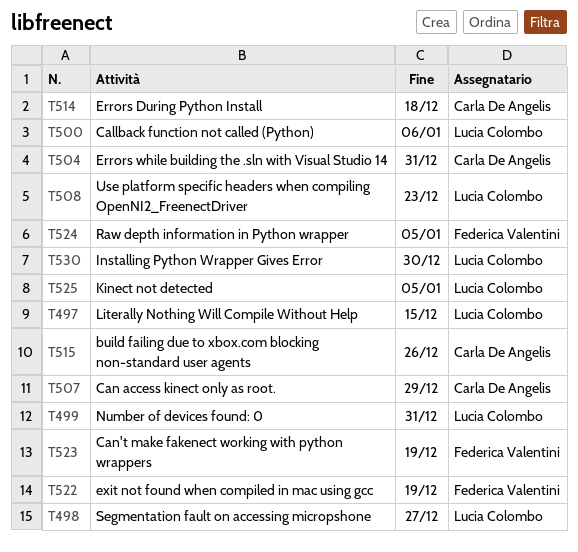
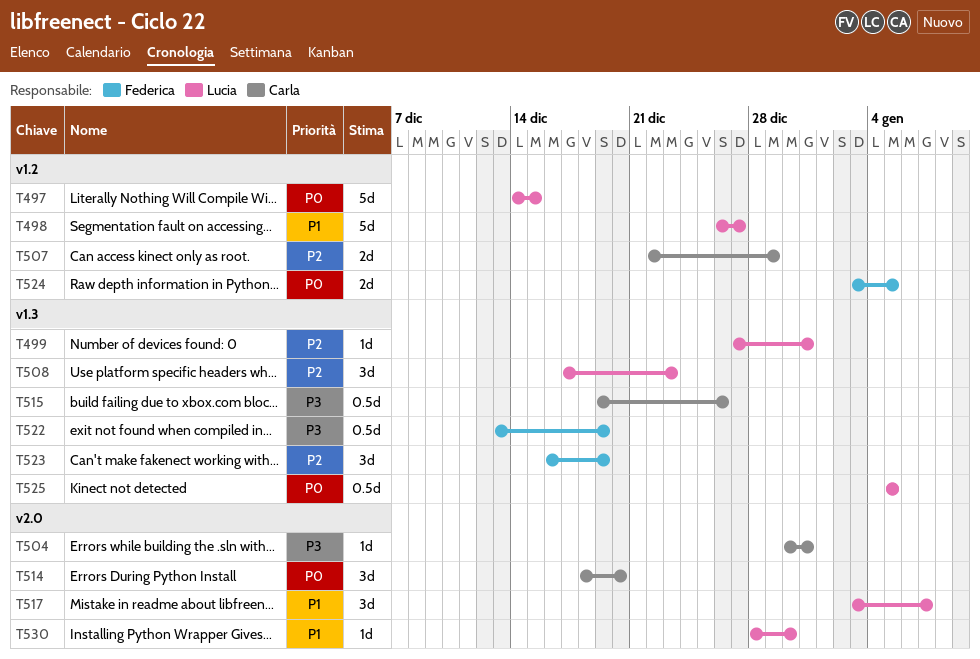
T500: present -> none
T514, due: Dec 18 -> Dec 20
T517: none -> present

